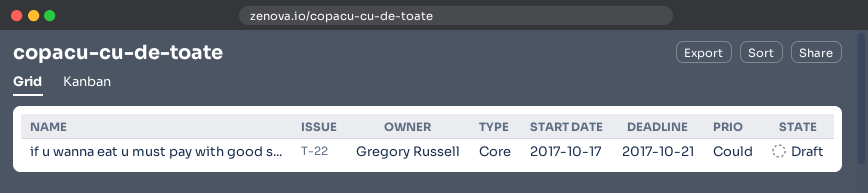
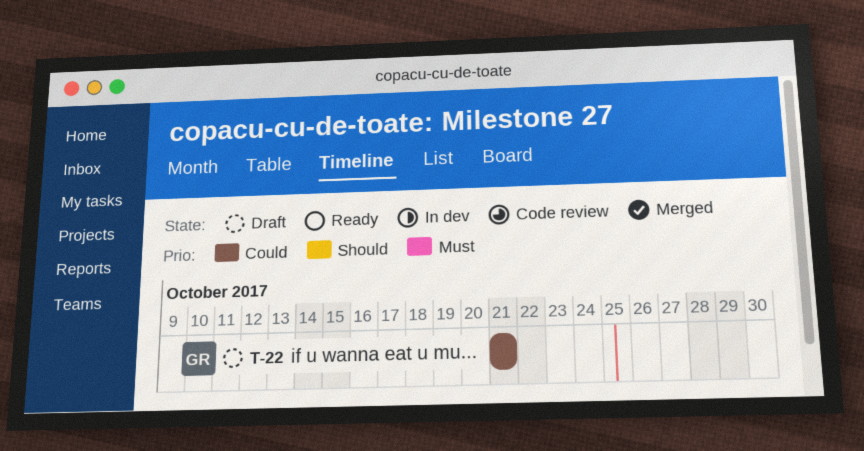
T-22, start: Oct 17 -> Oct 21

